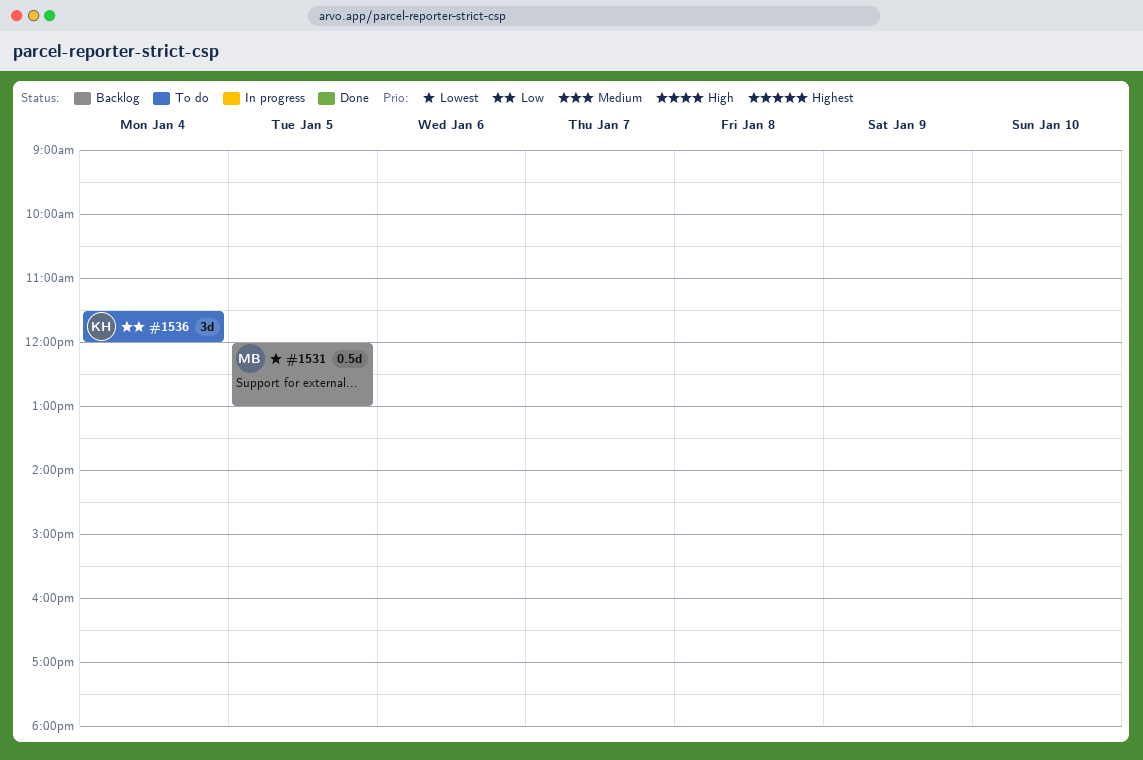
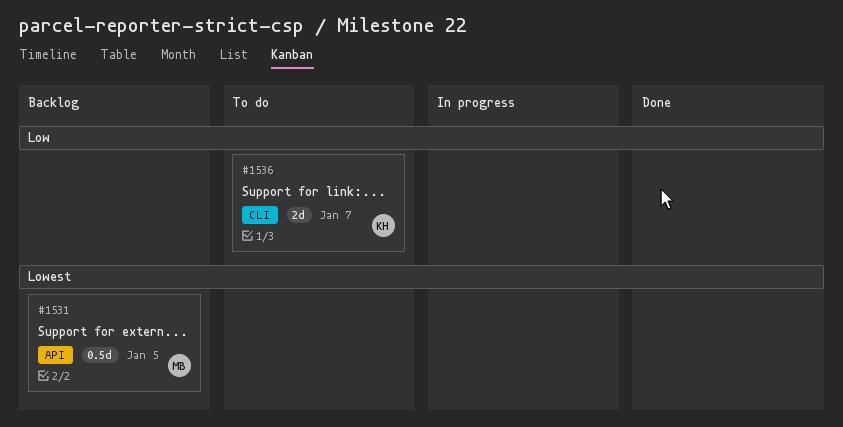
#1536, estimate: 3d -> 2d
#1536, day: Jan 4 -> Jan 7

